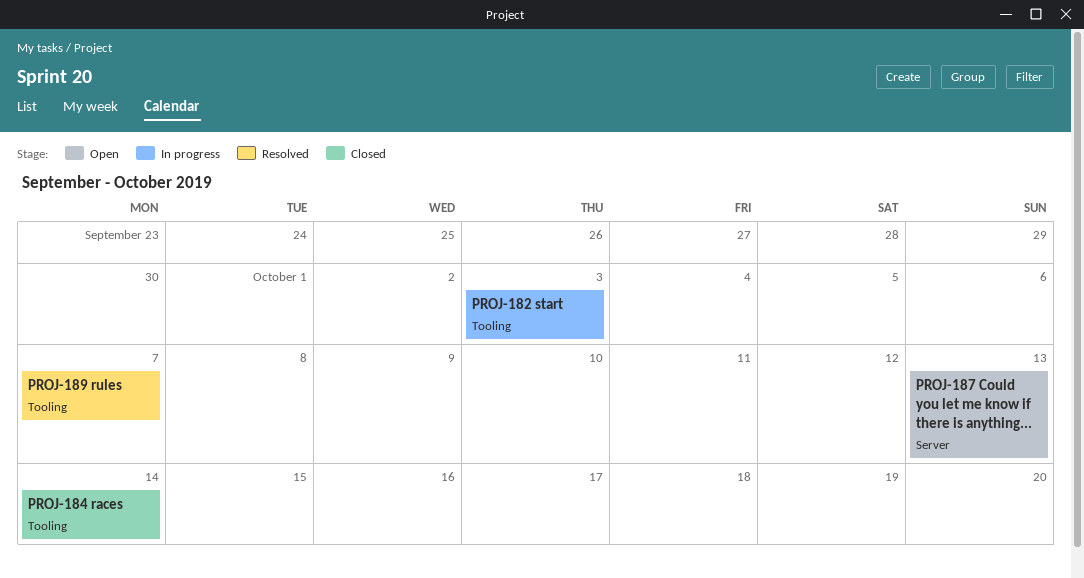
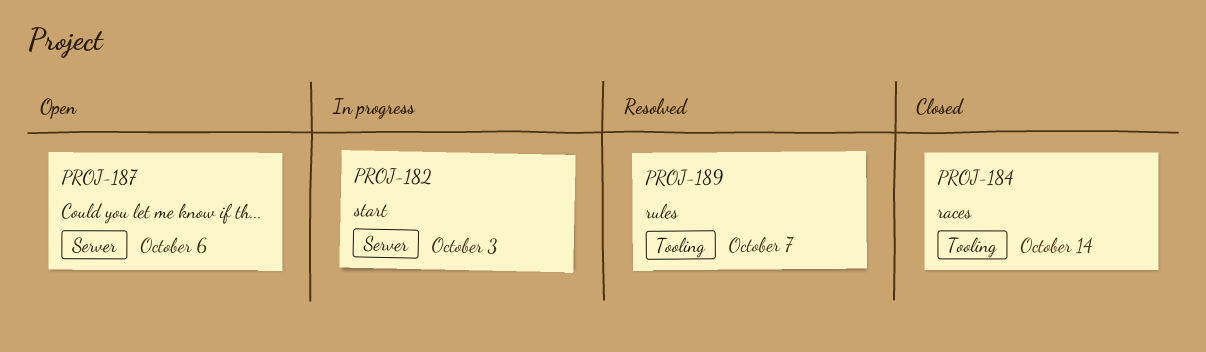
PROJ-182, label: Tooling -> Server
PROJ-187, due: Oct 13 -> Oct 6

